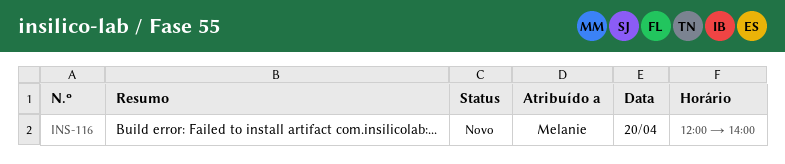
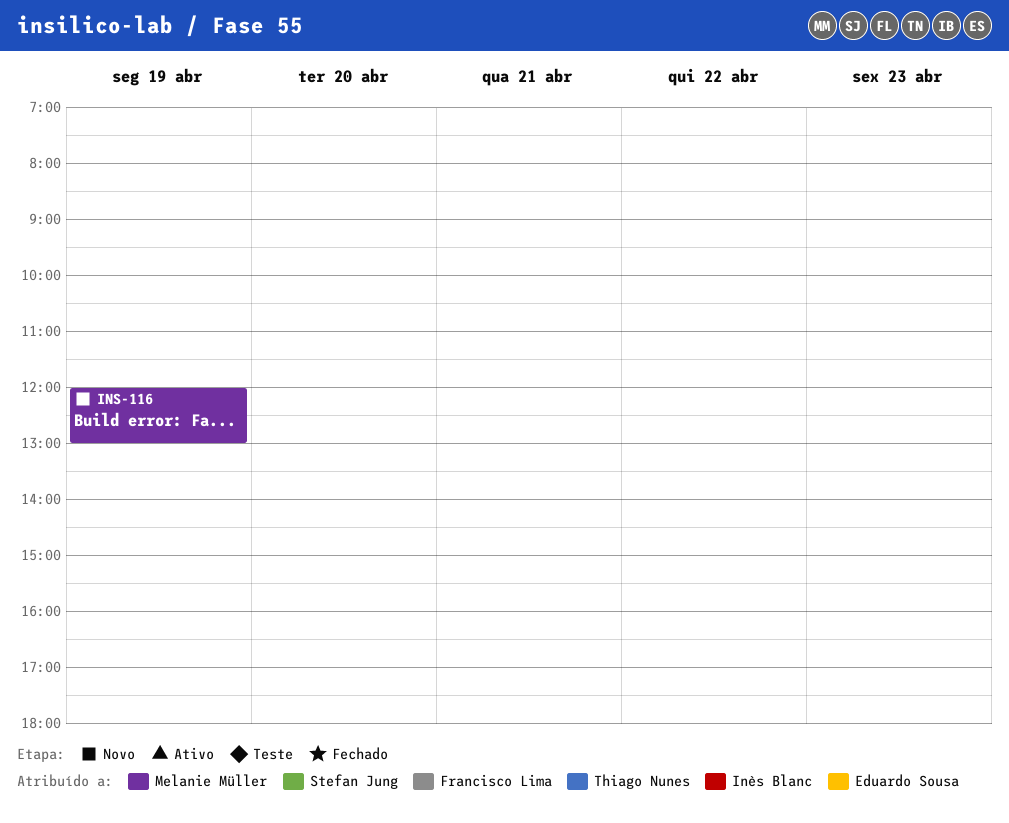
INS-116, day: Apr 20 -> Apr 19
INS-116, ends: 14:00 -> 13:00

